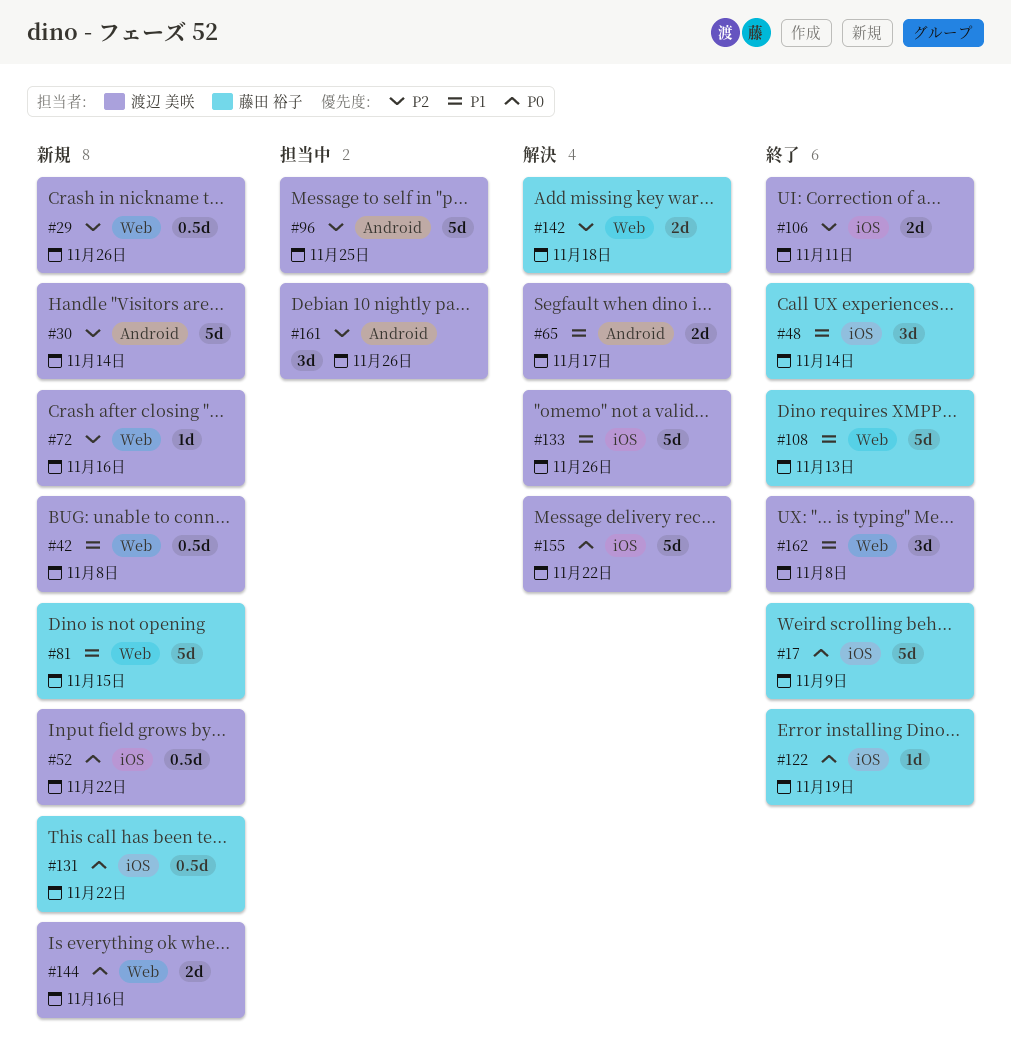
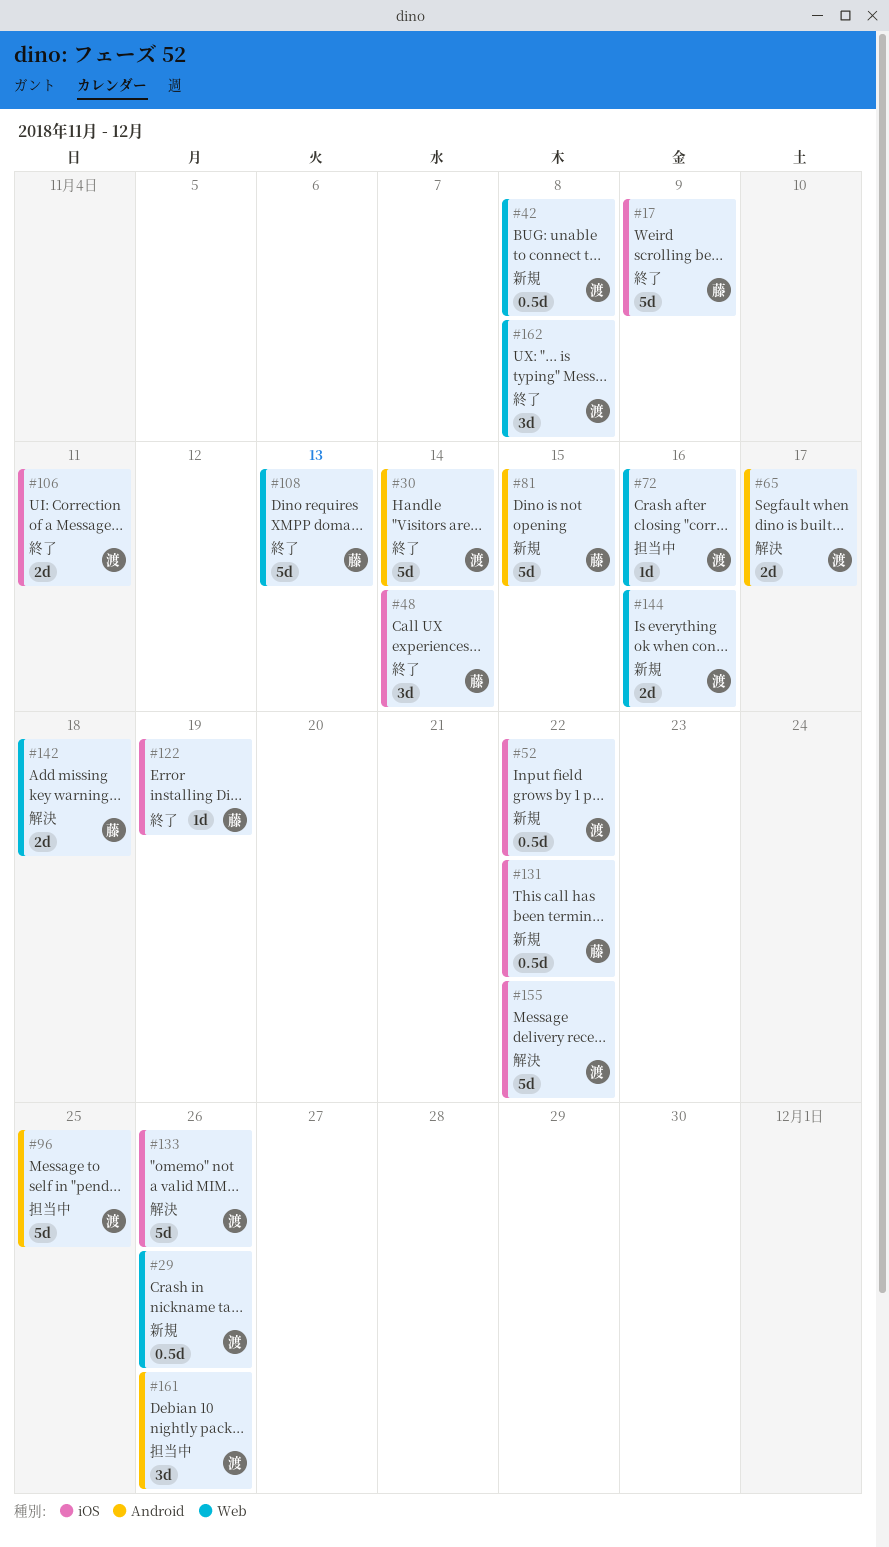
#30, status: 新規 -> 終了
#72, status: 新規 -> 担当中
#81, label: Web -> Android

